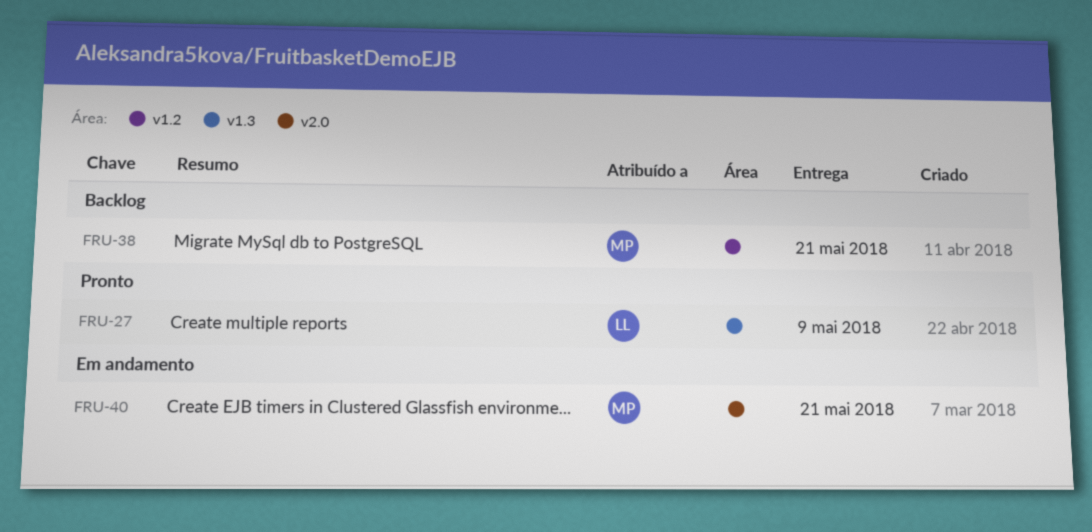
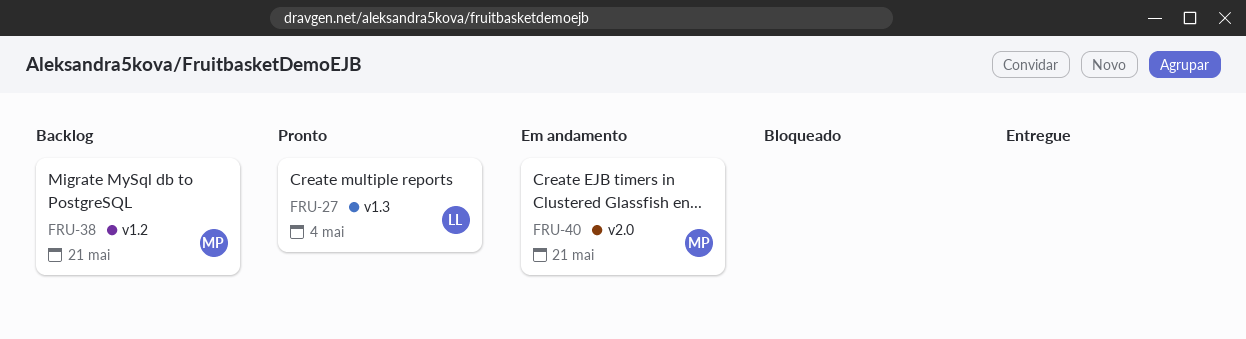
FRU-27, due: May 9 -> May 4

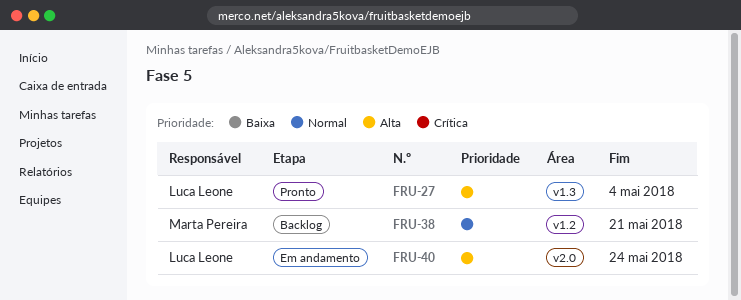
FRU-40, owner: Marta Pereira -> Luca Leone
FRU-40, due: May 21 -> May 24

